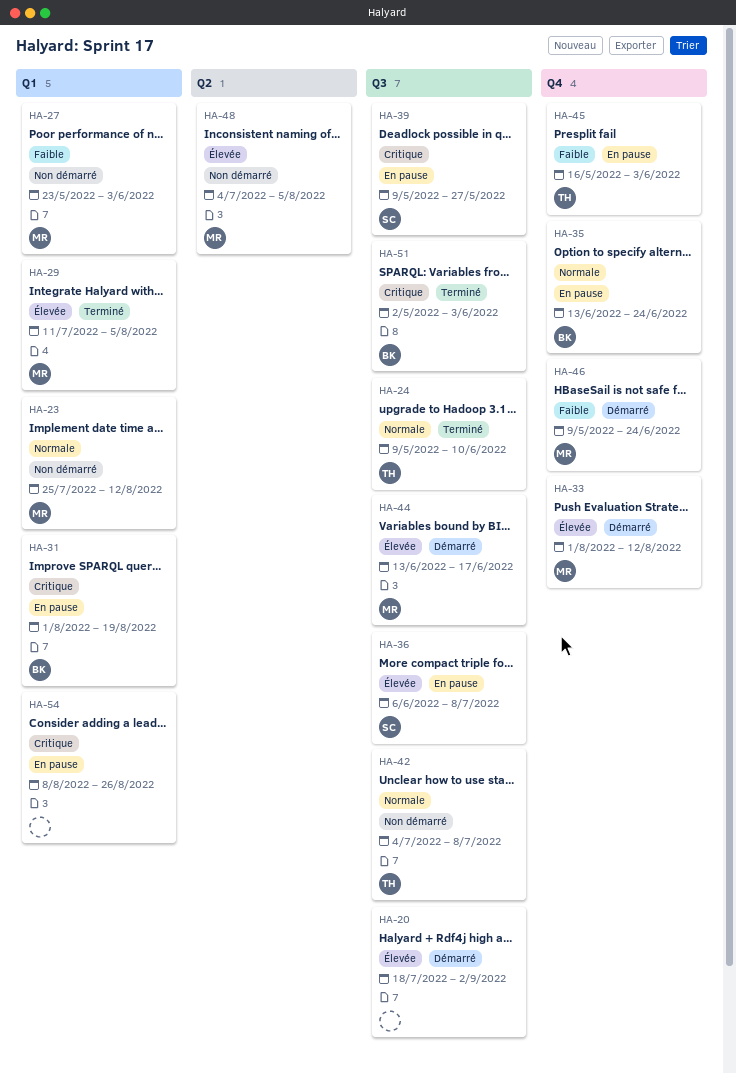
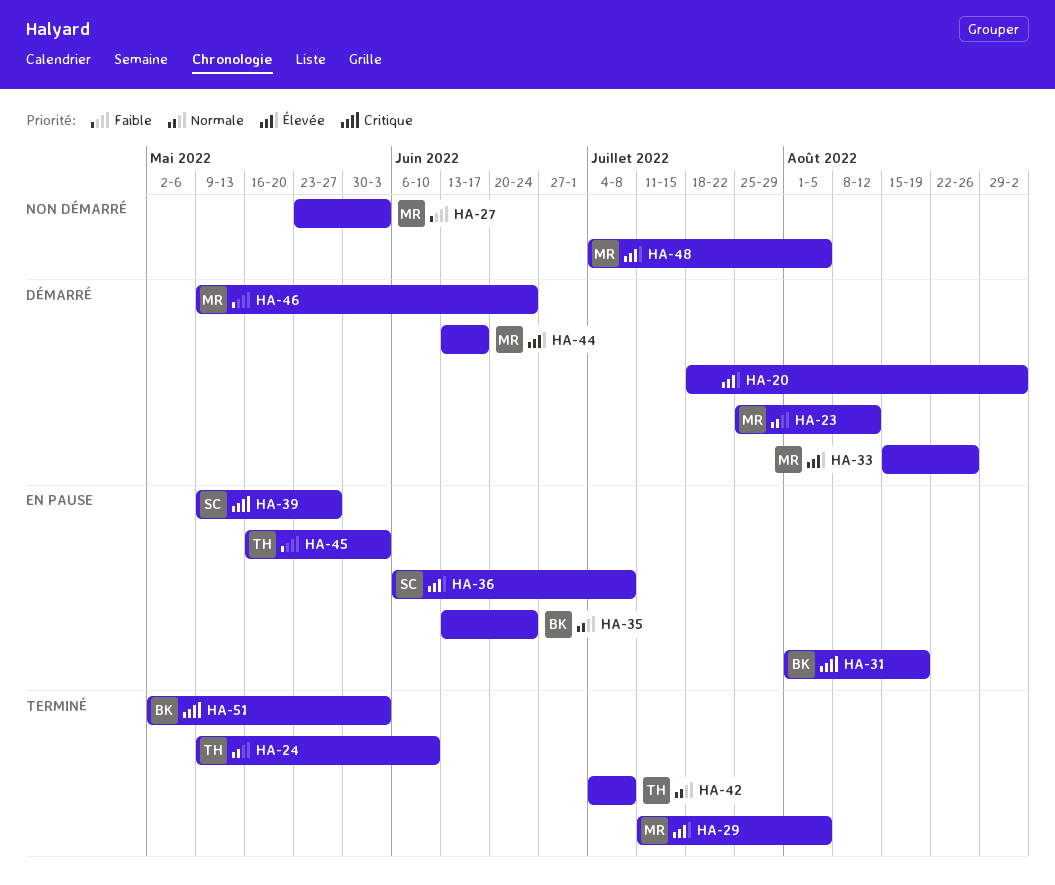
HA-23, status: Non démarré -> Démarré
HA-33, start: Aug 1 -> Aug 15
HA-33, due: Aug 12 -> Aug 26
HA-42, status: Non démarré -> Terminé
HA-54: present -> none

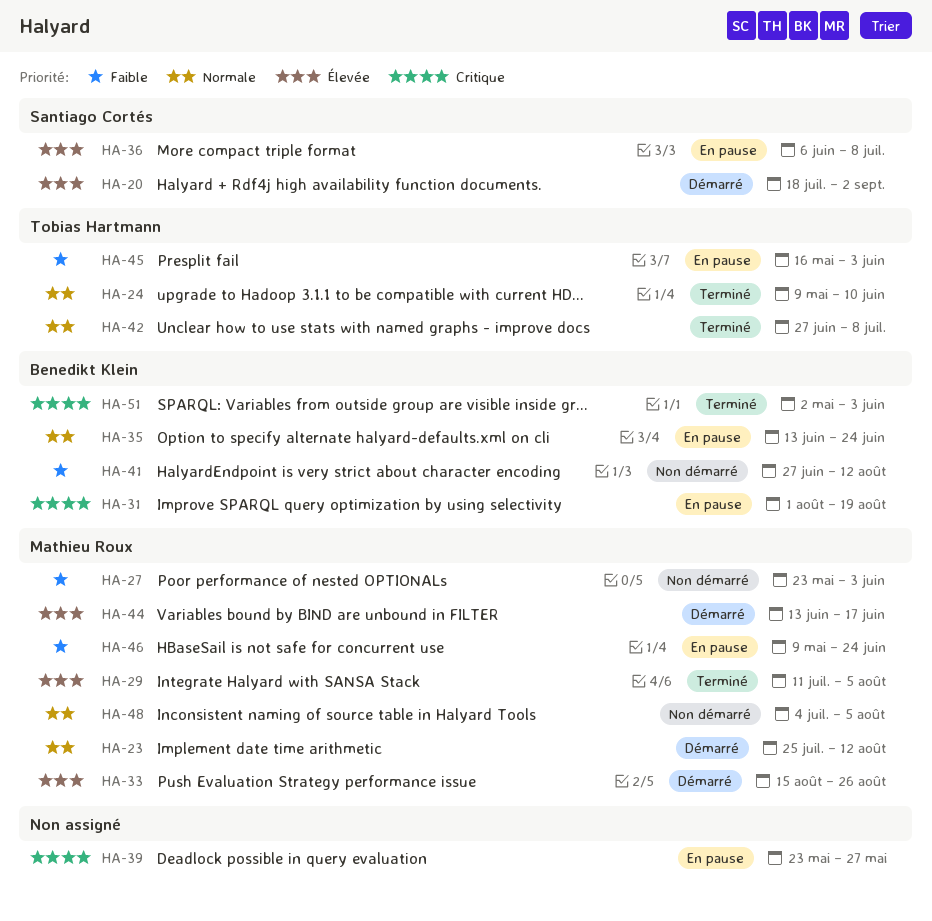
HA-20, owner: none -> Santiago Cortés
HA-39, owner: Santiago Cortés -> none
HA-39, start: May 9 -> May 23
HA-41: none -> present
HA-42, start: Jul 4 -> Jun 27
HA-46, status: Démarré -> En pause
HA-48, priority: Élevée -> Normale

